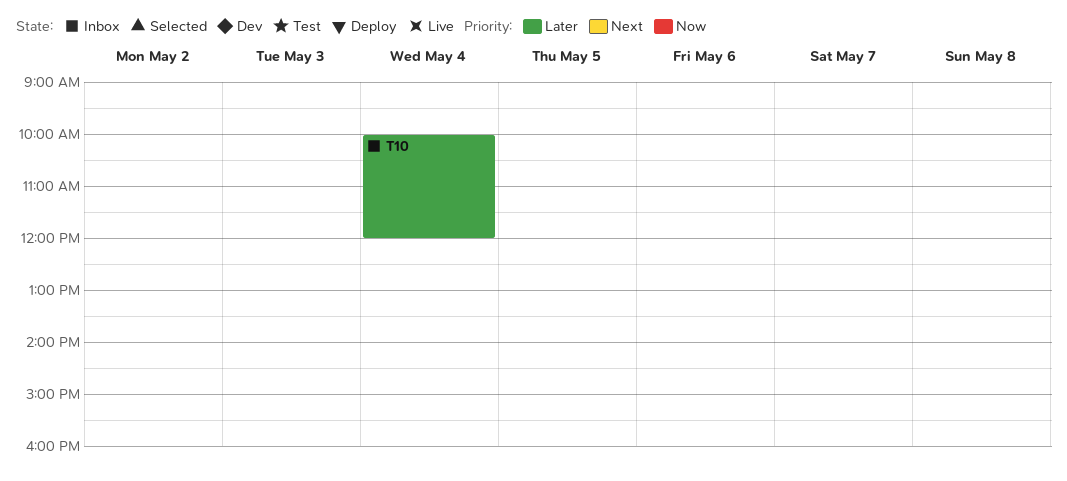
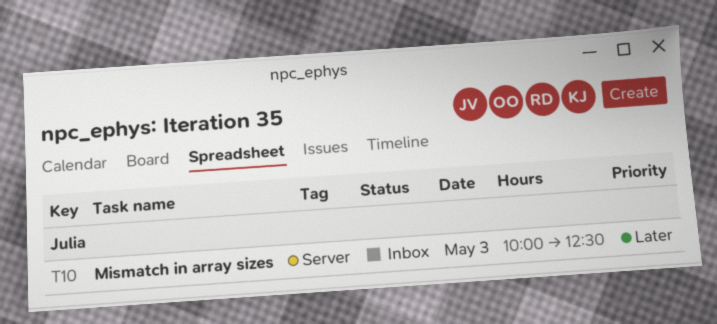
T10, day: May 4 -> May 3
T10, ends: 12:00 -> 12:30

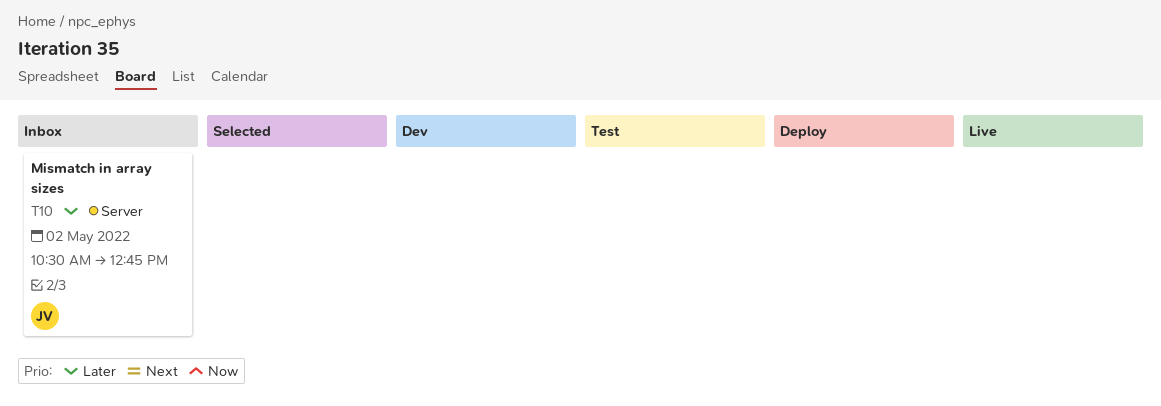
T10, day: May 3 -> May 2
T10, begins: 10:00 -> 10:30
T10, ends: 12:30 -> 12:45

